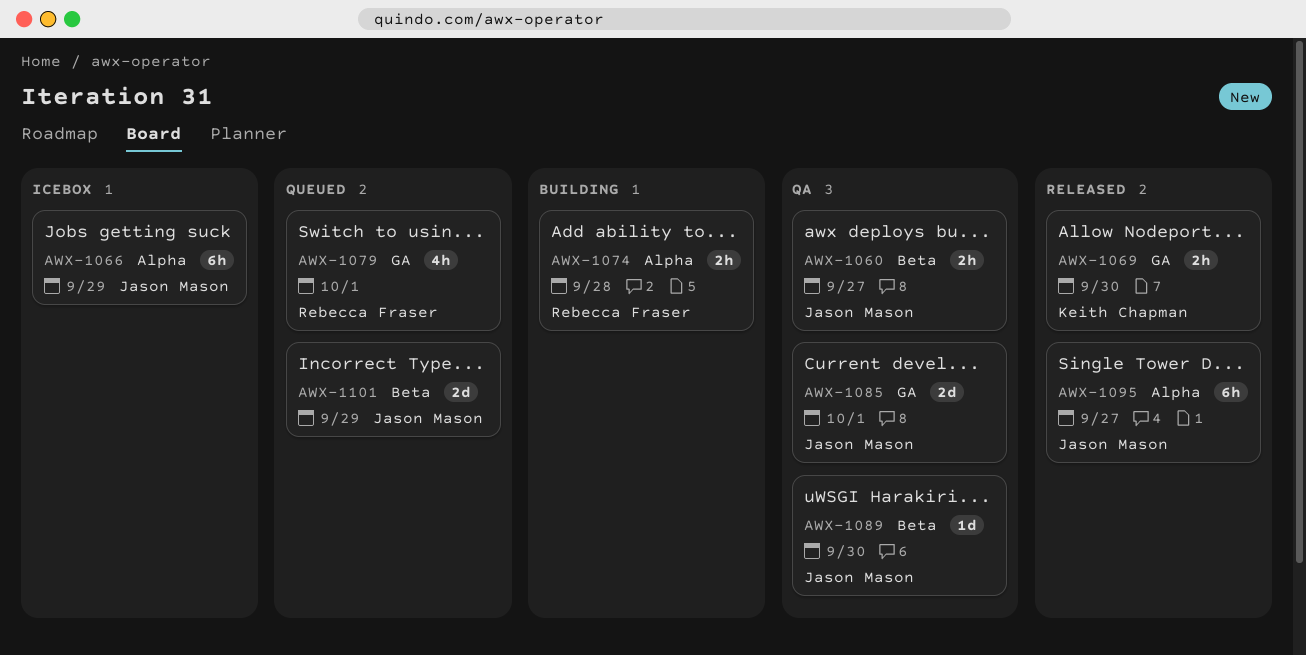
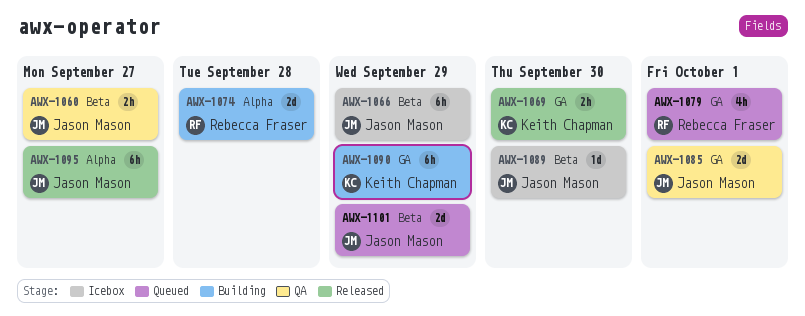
AWX-1066, label: Alpha -> Beta
AWX-1074, estimate: 2h -> 2d
AWX-1089, status: QA -> Icebox
AWX-1090: none -> present

